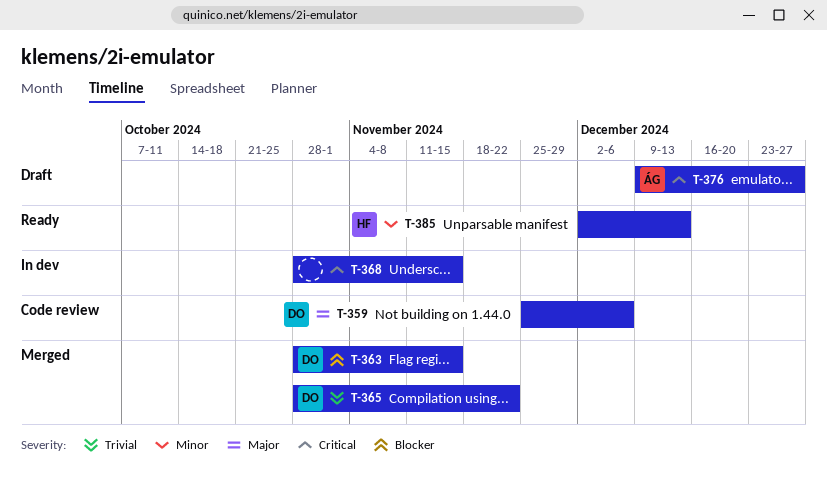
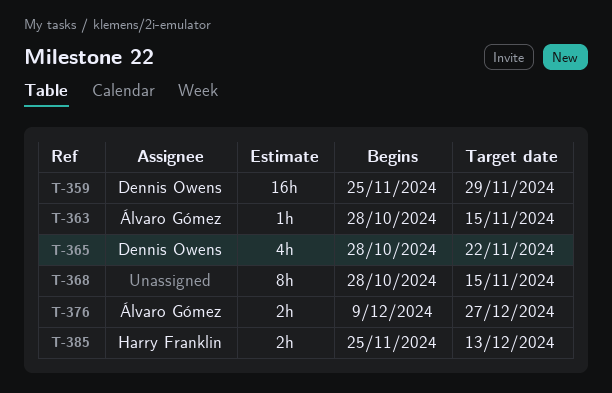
T-359, due: Dec 6 -> Nov 29
T-363, owner: Dennis Owens -> Álvaro Gómez
T-385, start: Dec 2 -> Nov 25

